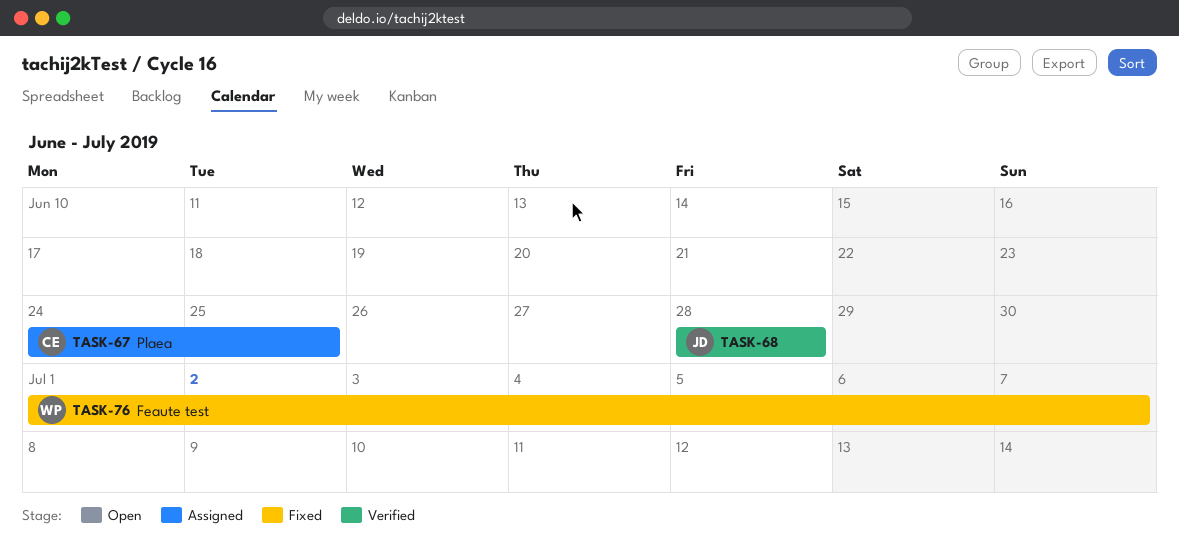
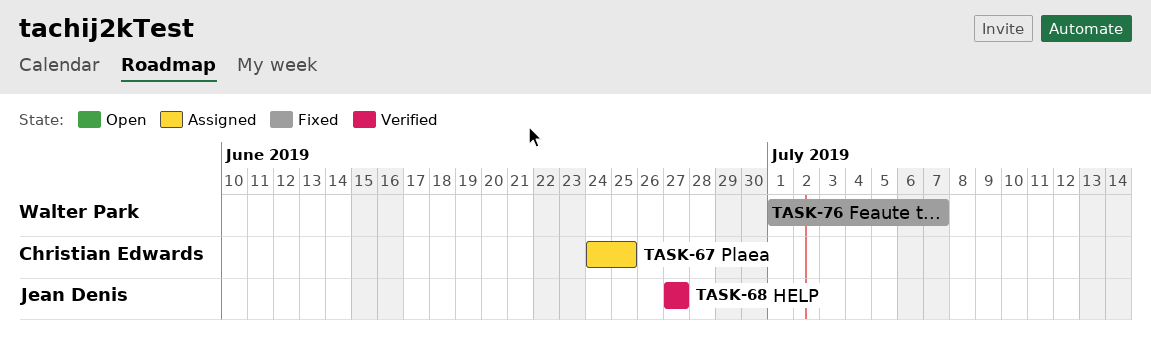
TASK-68, start: Jun 28 -> Jun 27
TASK-68, due: Jun 28 -> Jun 27

